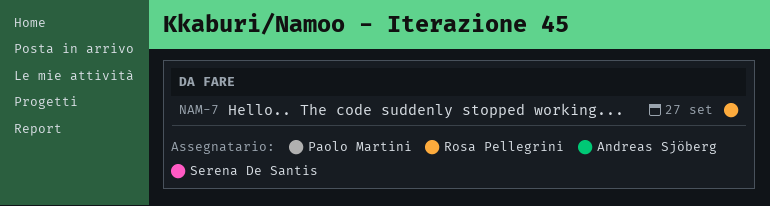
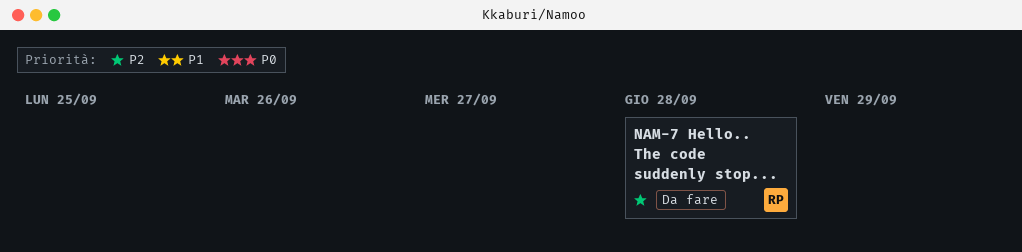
NAM-7, due: Sep 27 -> Sep 28

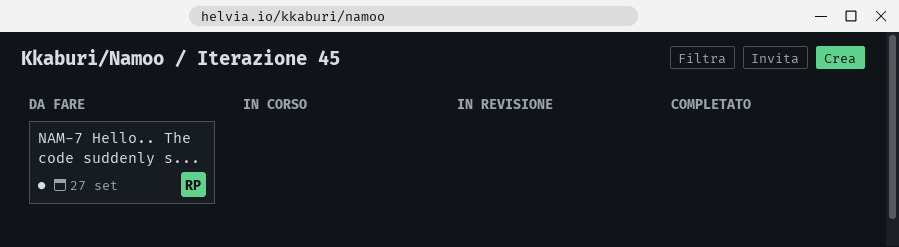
NAM-7, due: Sep 28 -> Sep 27

